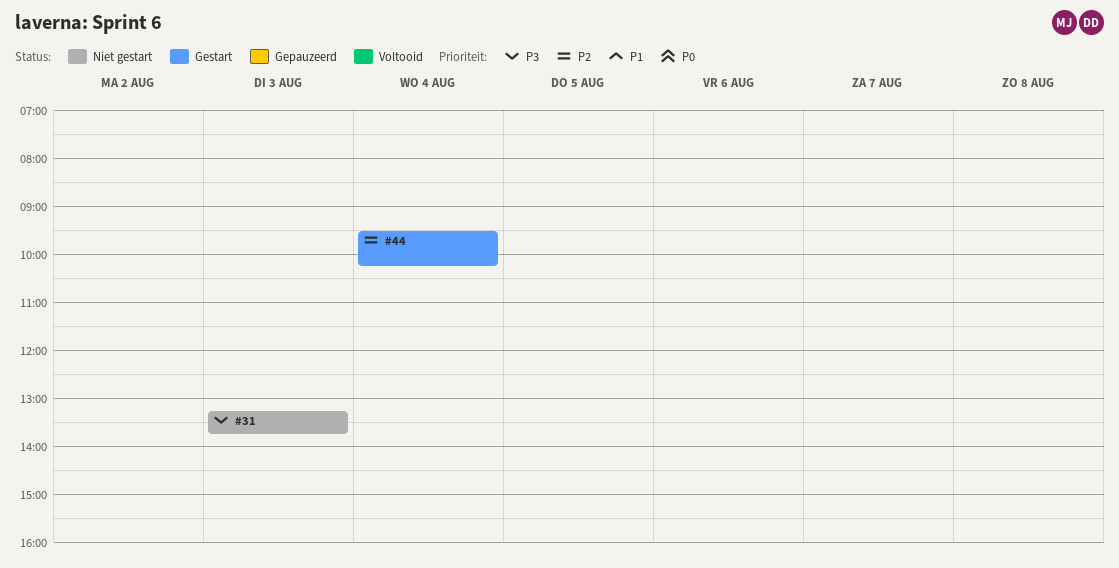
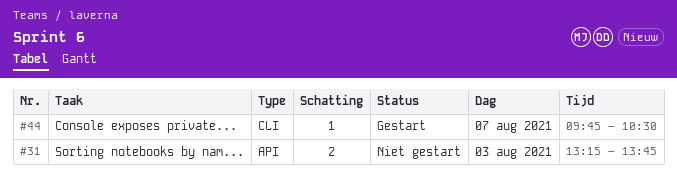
#44, day: Aug 4 -> Aug 7
#44, begins: 09:30 -> 09:45
#44, ends: 10:15 -> 10:30

